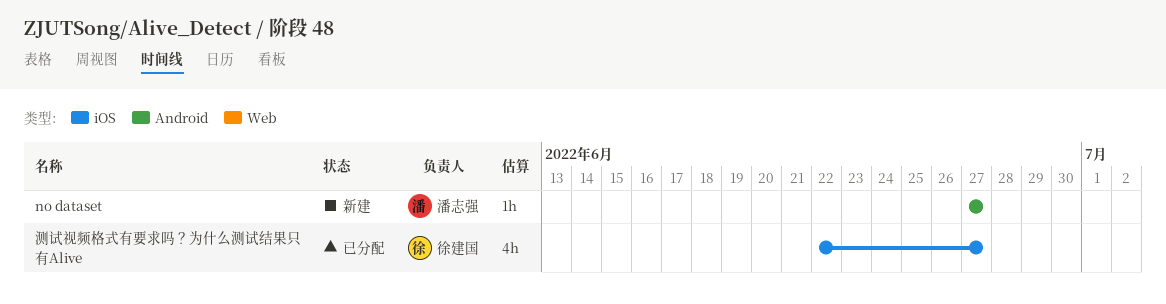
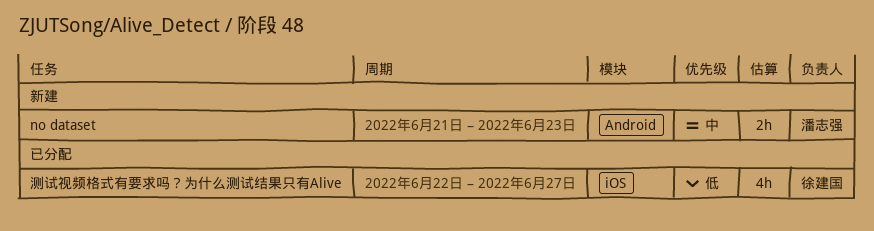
no dataset, estimate: 1h -> 2h
no dataset, start: Jun 27 -> Jun 21
no dataset, due: Jun 27 -> Jun 23

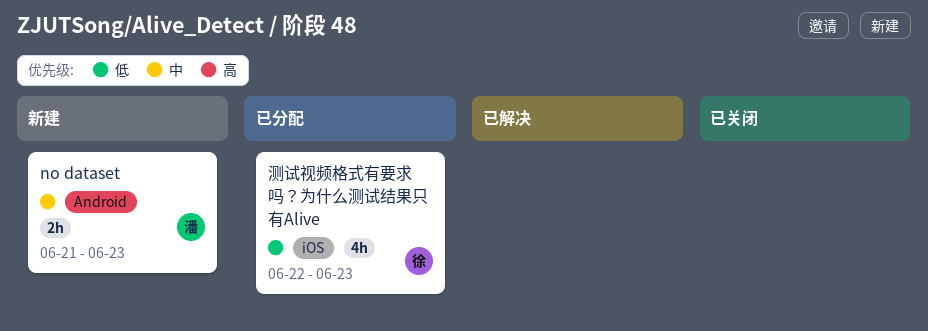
测试视频格式有要求吗？为什么测试结果只有Alive, due: Jun 27 -> Jun 23

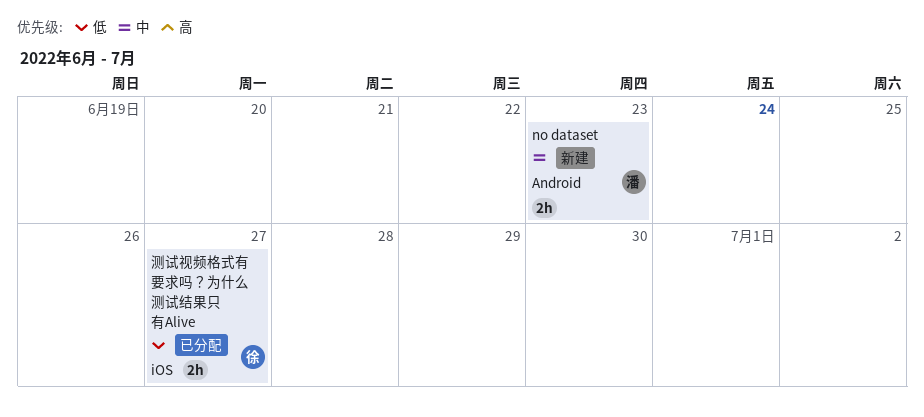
测试视频格式有要求吗？为什么测试结果只有Alive, estimate: 4h -> 2h
测试视频格式有要求吗？为什么测试结果只有Alive, due: Jun 23 -> Jun 27

